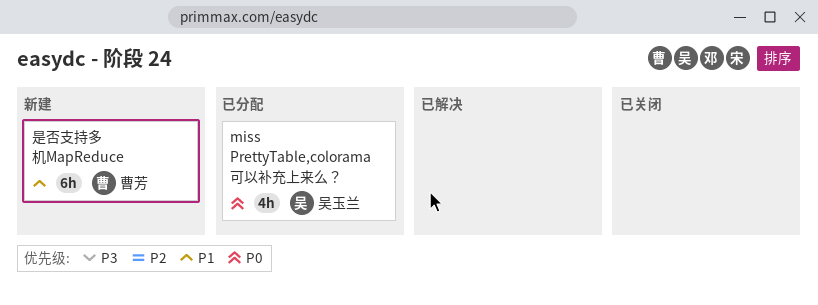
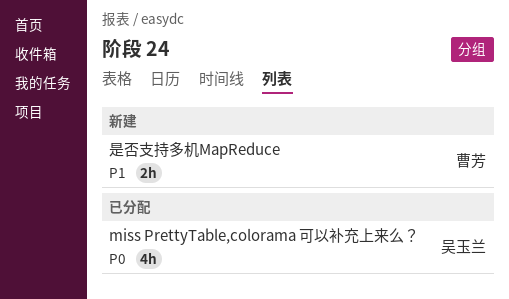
是否支持多机MapReduce, estimate: 6h -> 2h

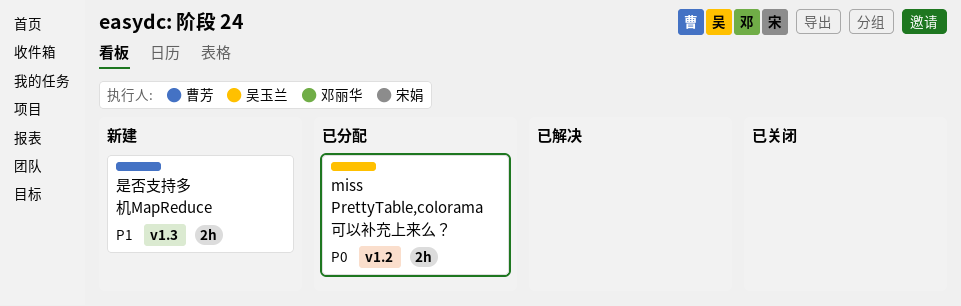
miss PrettyTable,colorama 可以补充上来么？, estimate: 4h -> 2h

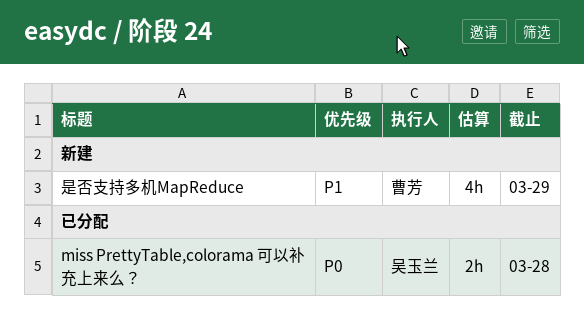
是否支持多机MapReduce, estimate: 2h -> 4h

